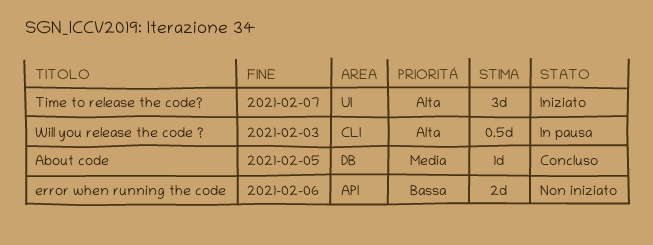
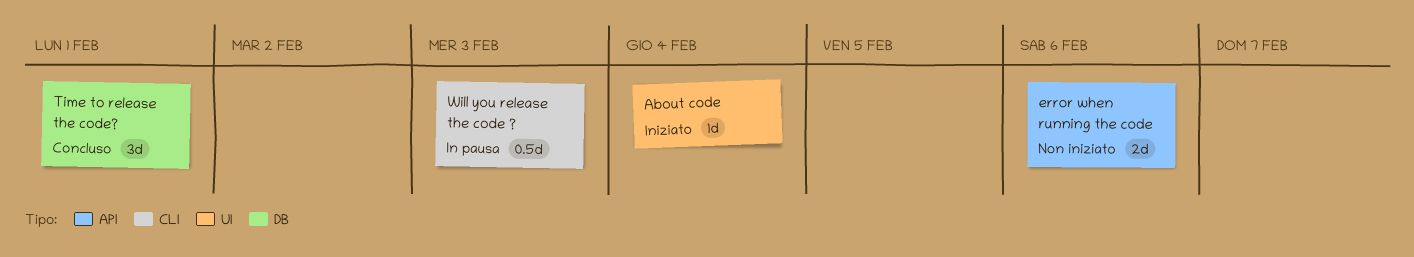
About code, status: Concluso -> Iniziato
About code, label: DB -> UI
About code, due: Feb 5 -> Feb 4
Time to release the code?, status: Iniziato -> Concluso
Time to release the code?, label: UI -> DB
Time to release the code?, due: Feb 7 -> Feb 1

